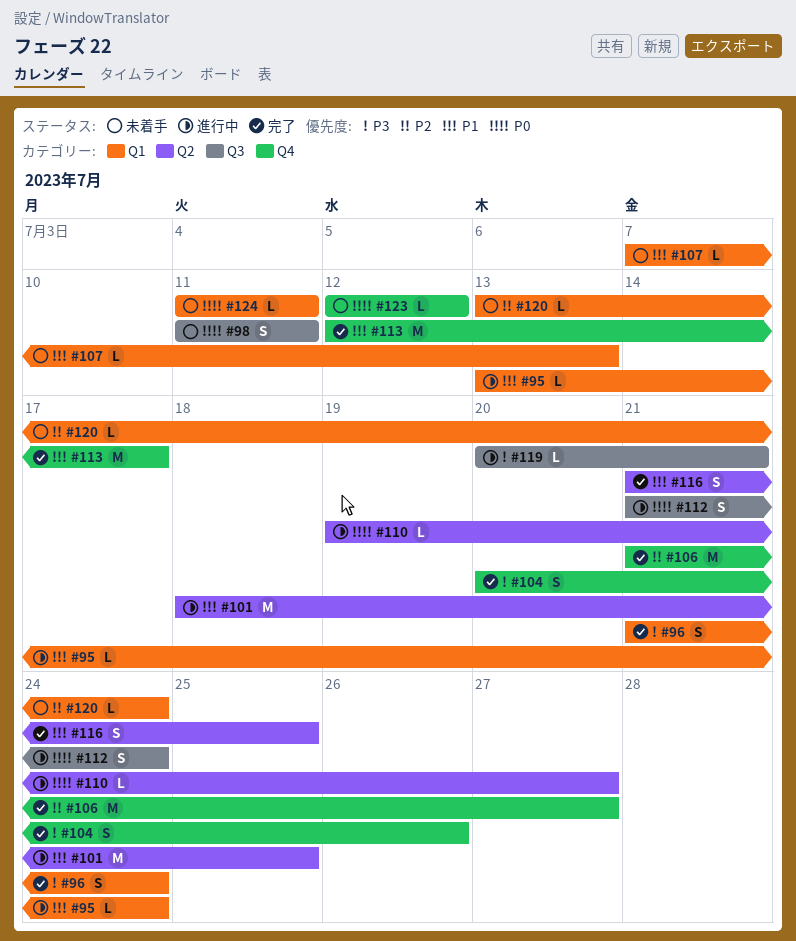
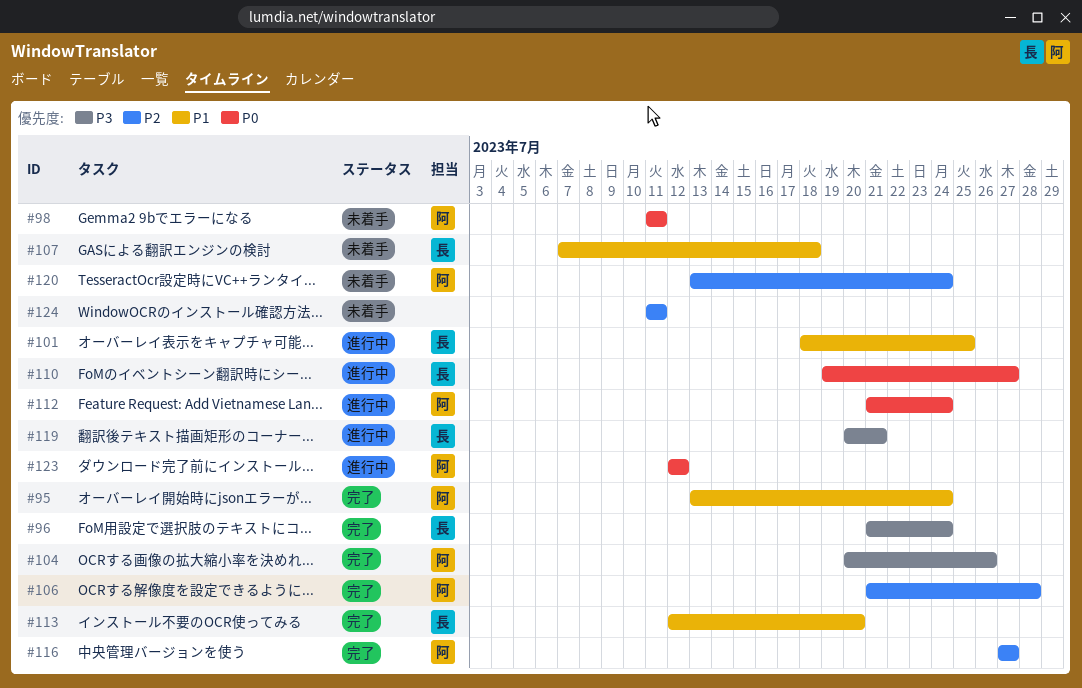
#95, status: 進行中 -> 完了
#106, due: Jul 27 -> Jul 28
#107, due: Jul 13 -> Jul 18
#113, due: Jul 17 -> Jul 20
#116, priority: P1 -> P2
#116, start: Jul 21 -> Jul 27
#116, due: Jul 25 -> Jul 27
#123, status: 未着手 -> 進行中
#124, priority: P0 -> P2

